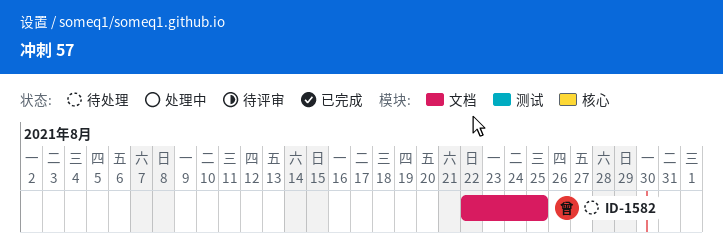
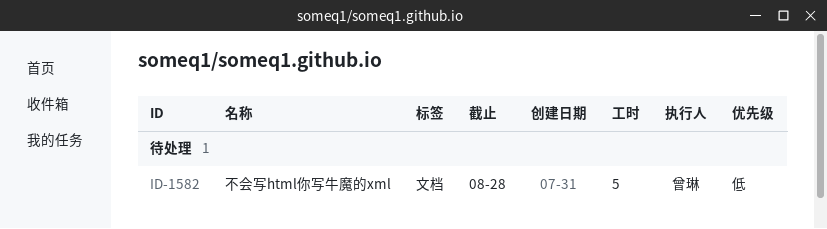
ID-1582, due: Aug 25 -> Aug 28

